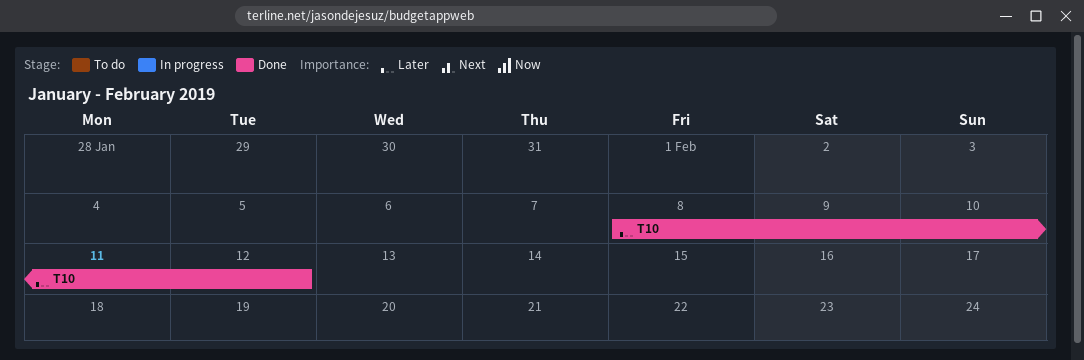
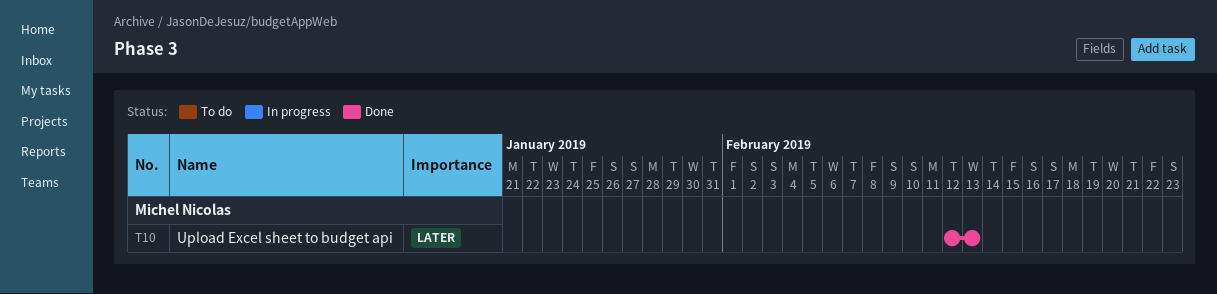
T10, start: Feb 8 -> Feb 12
T10, due: Feb 12 -> Feb 13

